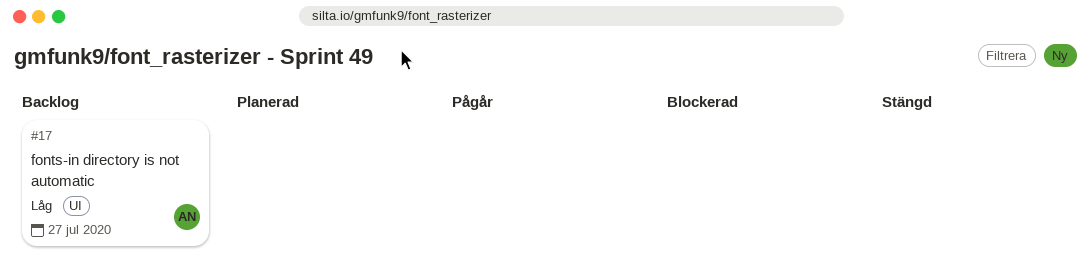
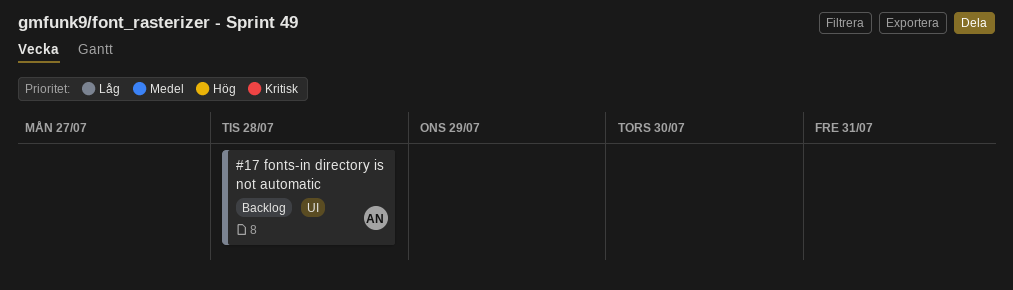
#17, due: Jul 27 -> Jul 28

